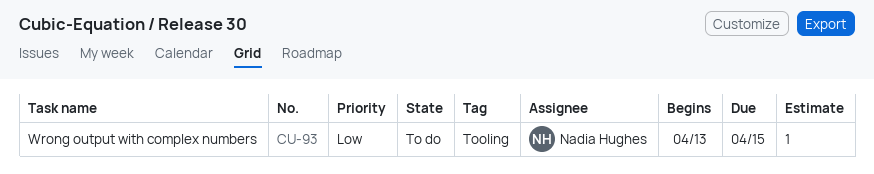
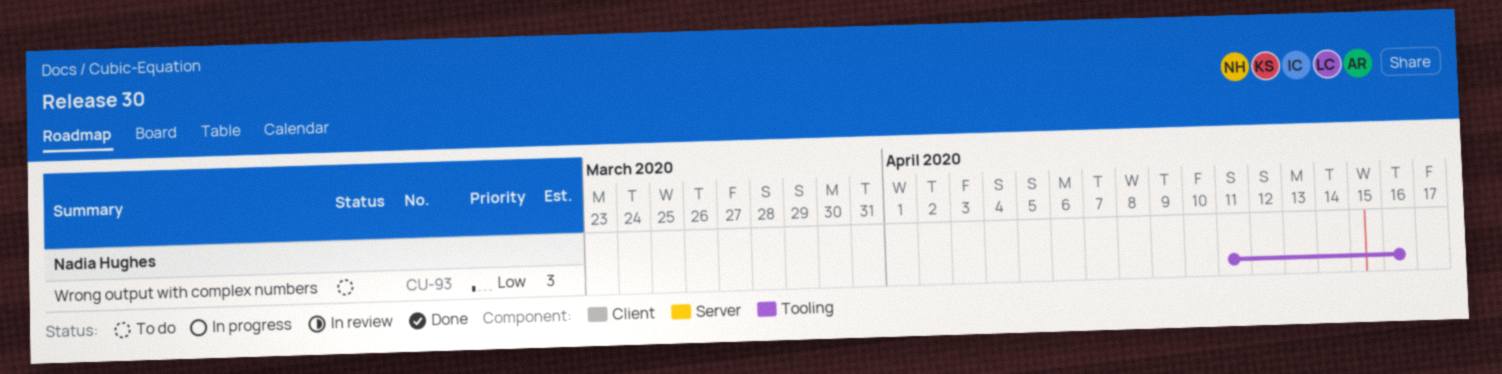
CU-93, estimate: 1 -> 3
CU-93, start: Apr 13 -> Apr 11
CU-93, due: Apr 15 -> Apr 16

